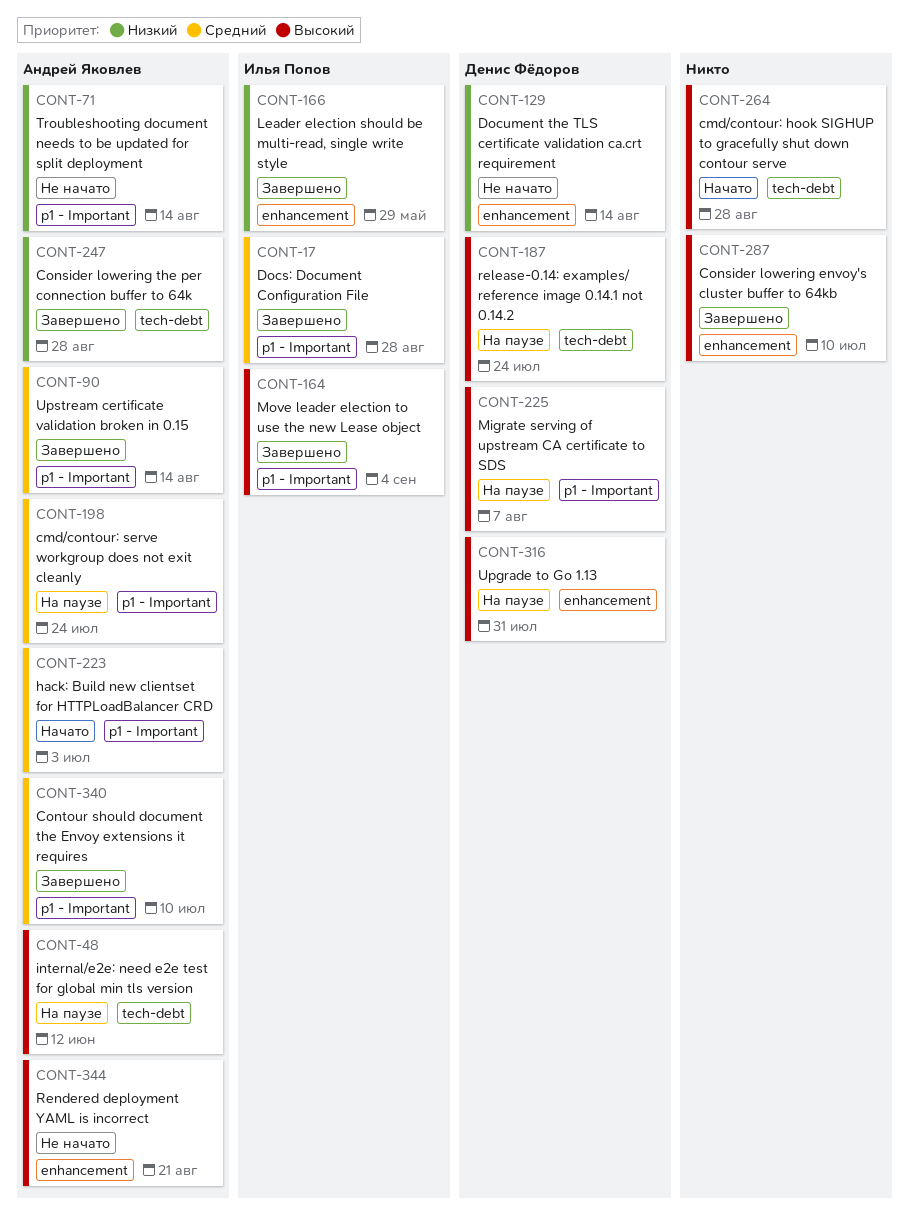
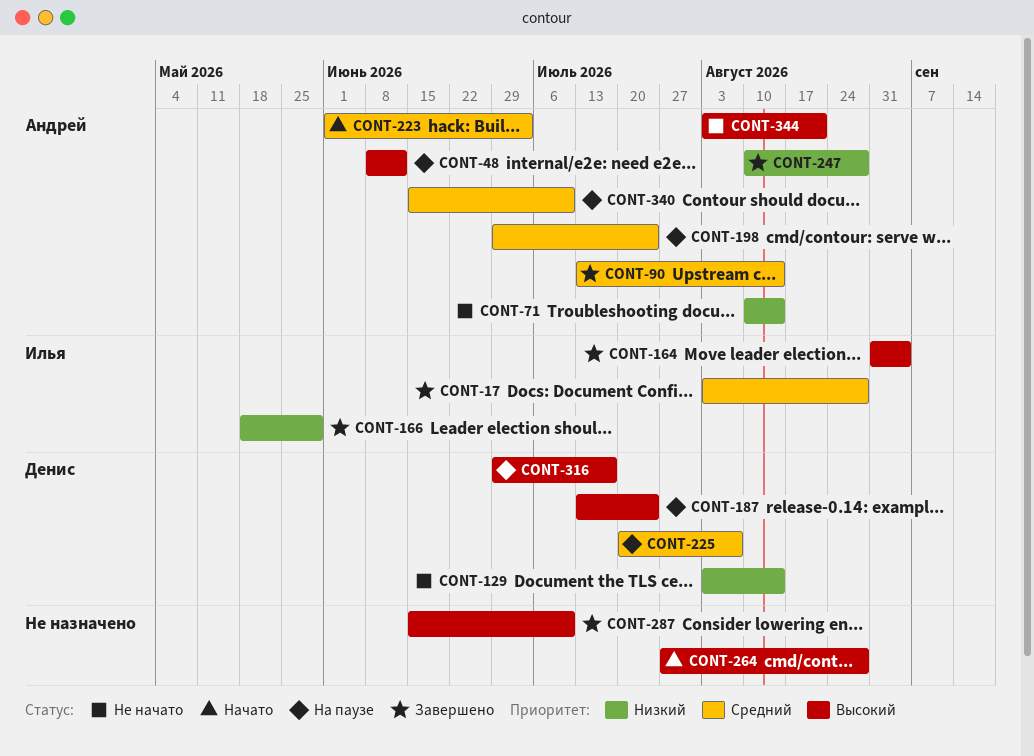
CONT-225, priority: Высокий -> Средний
CONT-316, due: Jul 31 -> Jul 17
CONT-340, status: Завершено -> На паузе

